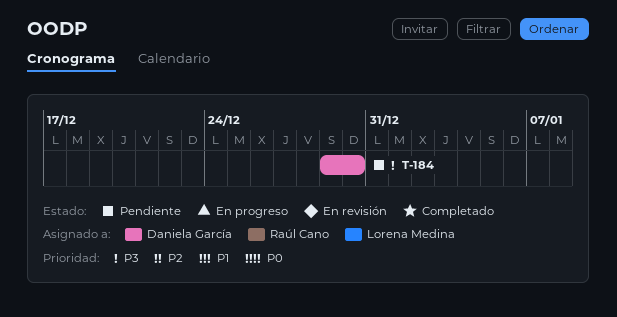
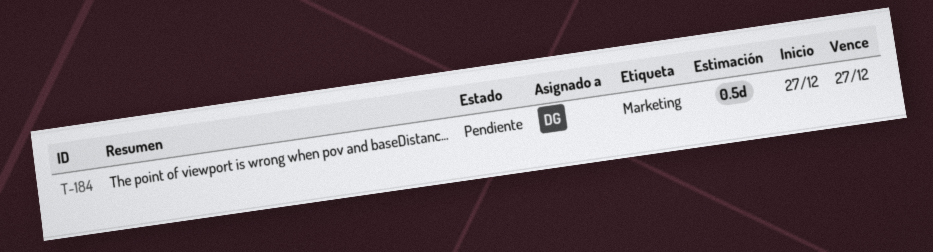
T-184, start: Dec 29 -> Dec 27
T-184, due: Dec 30 -> Dec 27

